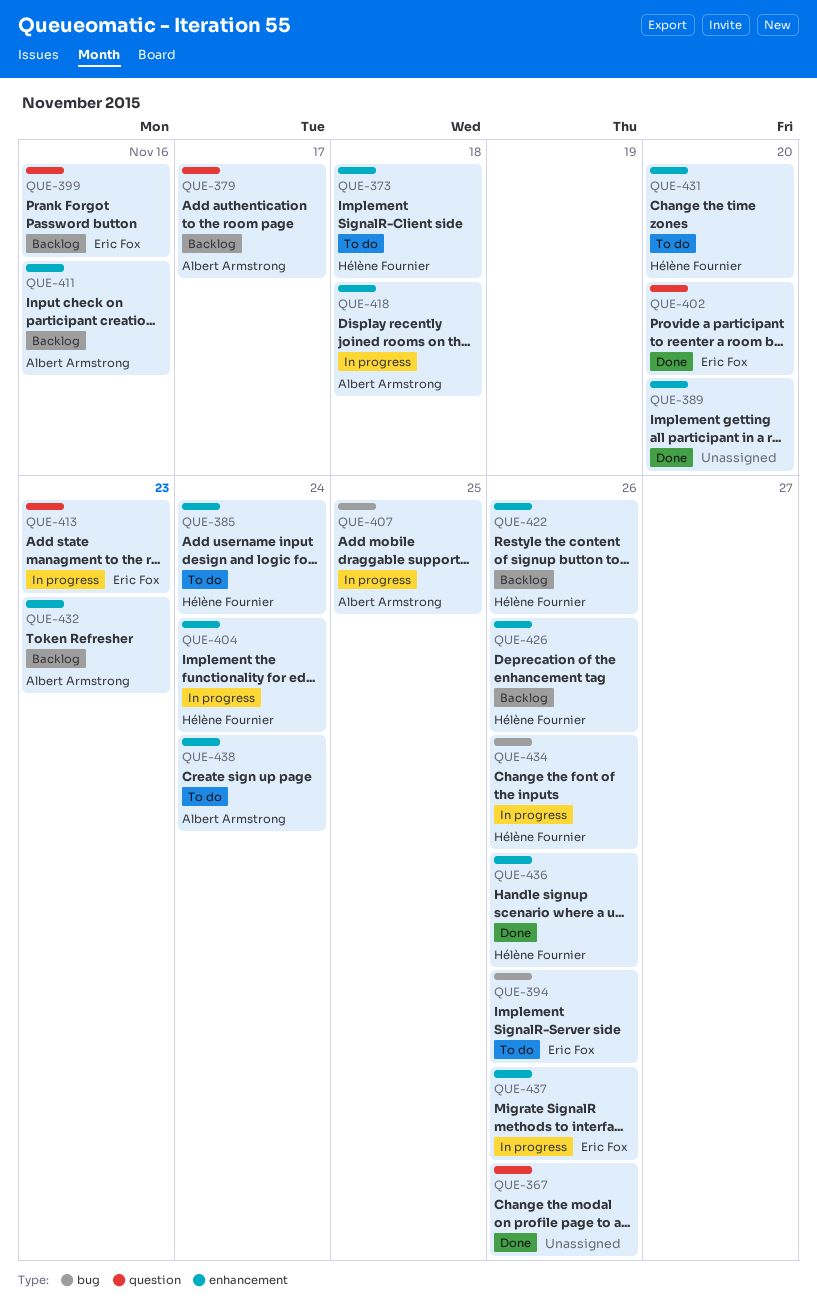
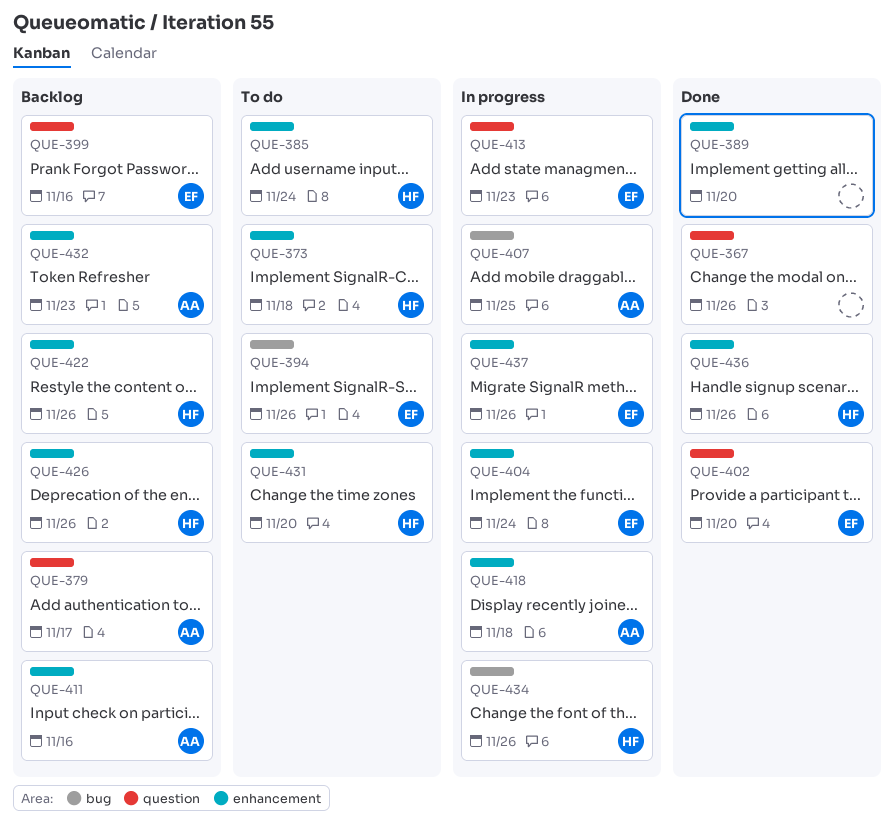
QUE-404, owner: Hélène Fournier -> Eric Fox
QUE-438: present -> none

